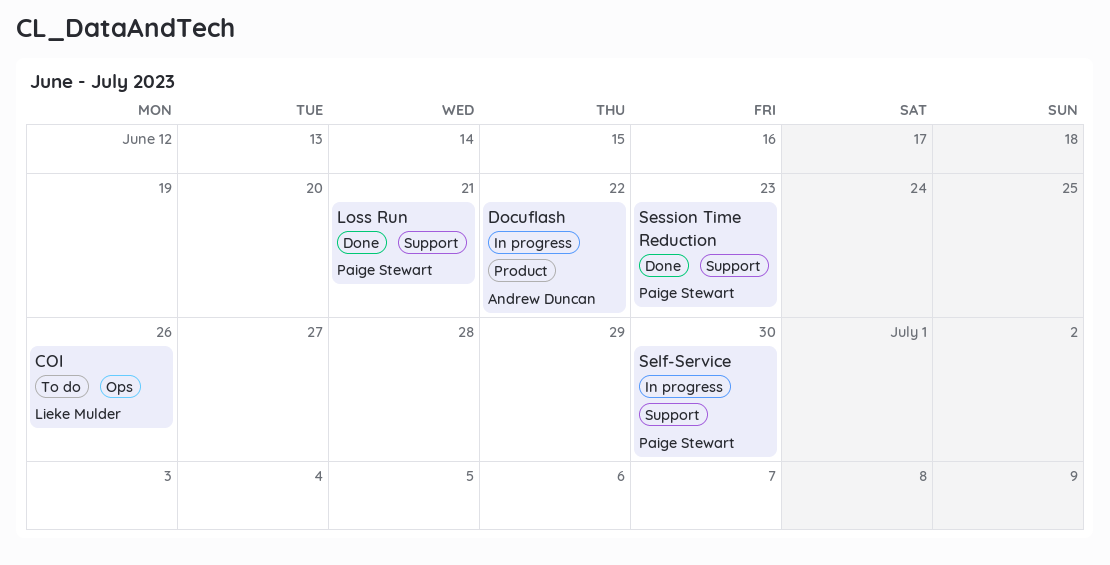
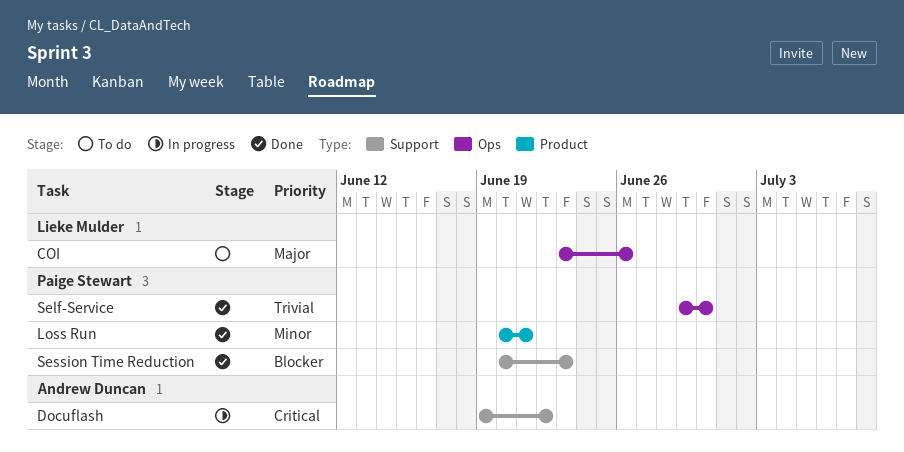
Docuflash, label: Product -> Support
Loss Run, label: Support -> Product
Self-Service, status: In progress -> Done
Self-Service, label: Support -> Ops

